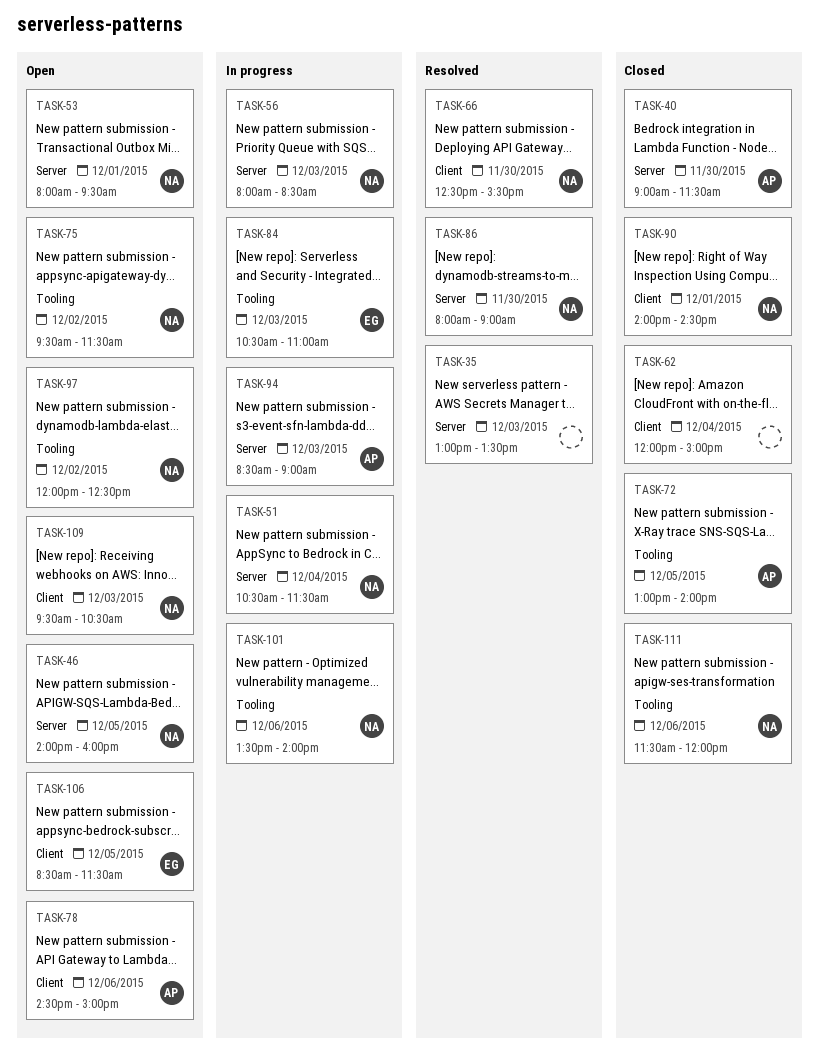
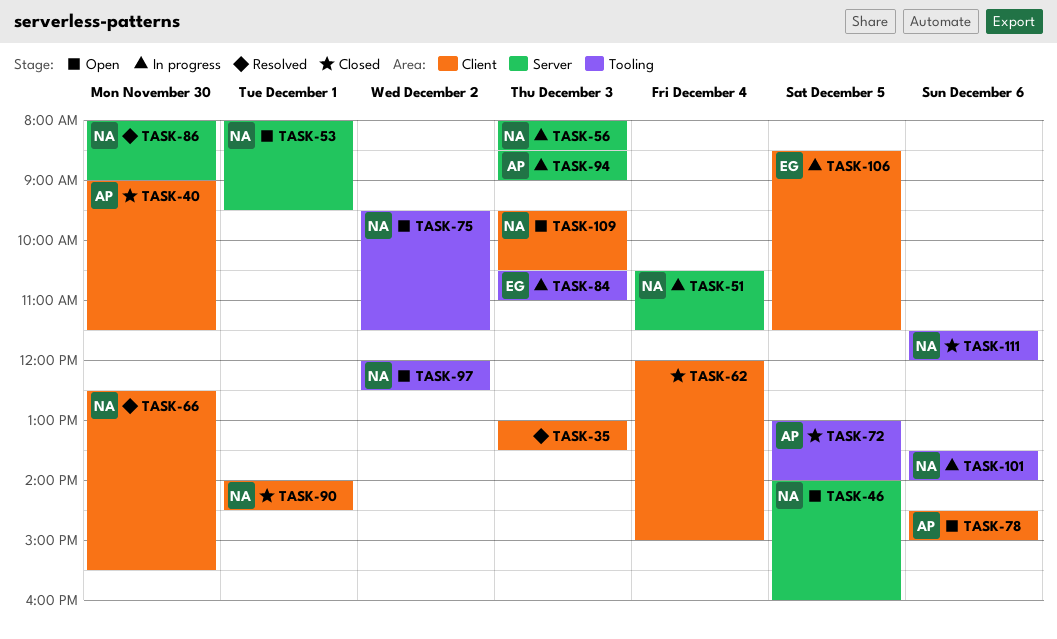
TASK-35, label: Server -> Client
TASK-40, label: Server -> Client
TASK-106, status: Open -> In progress

